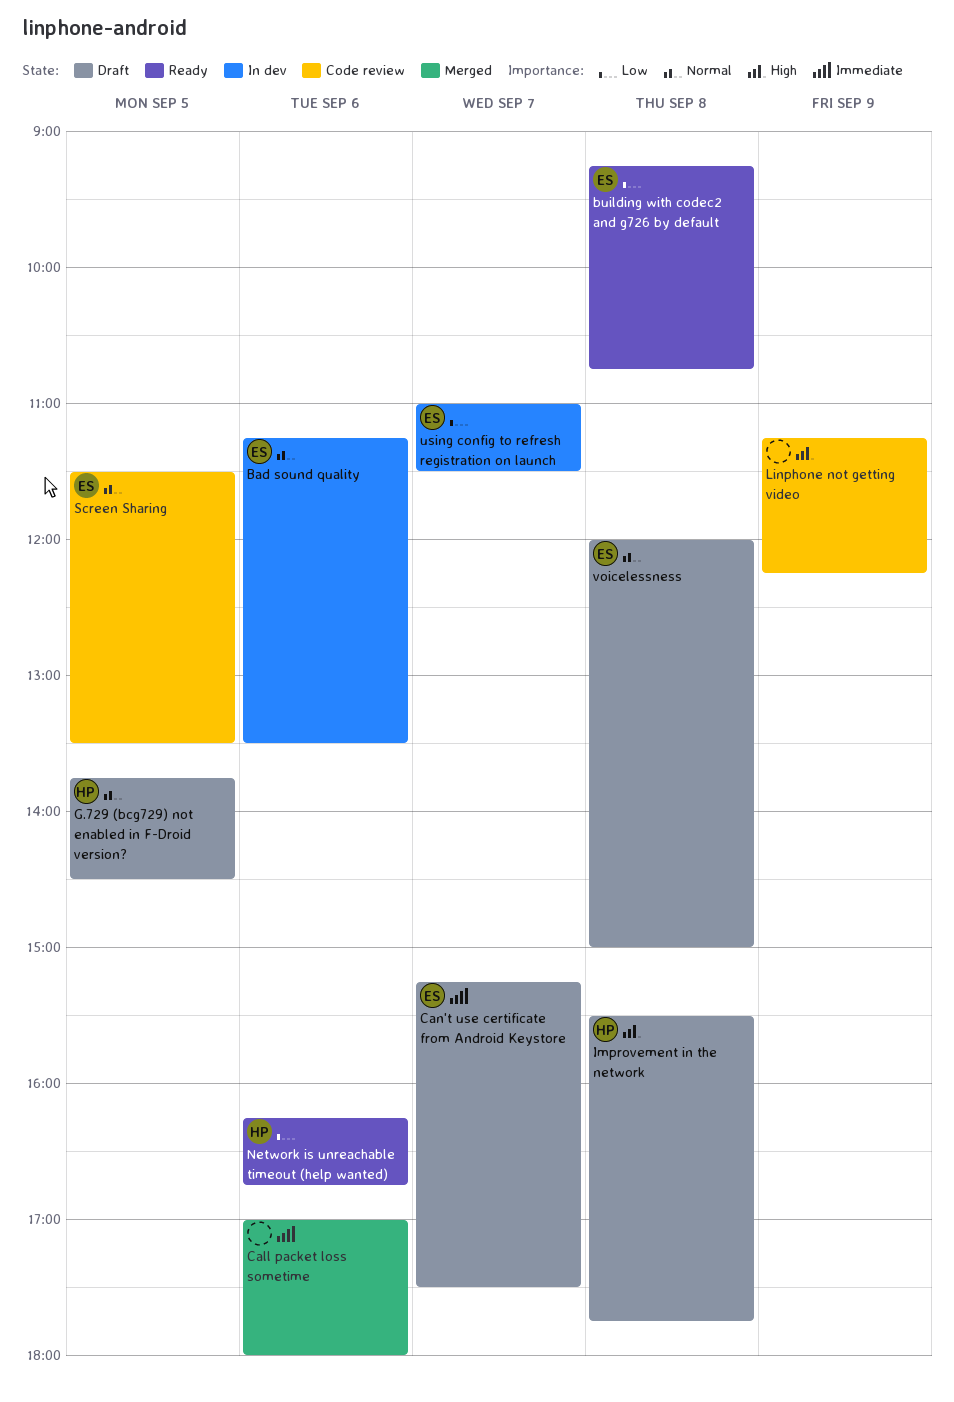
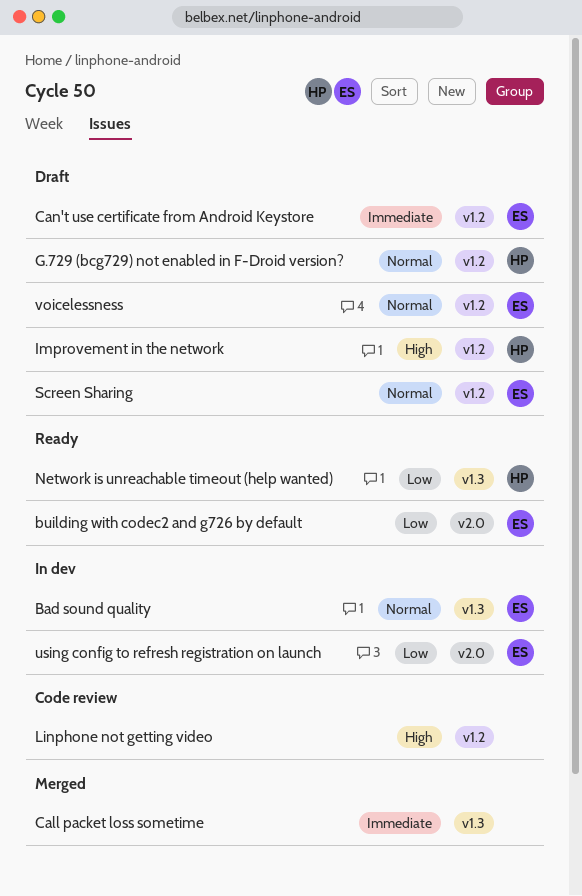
Screen Sharing, status: Code review -> Draft

